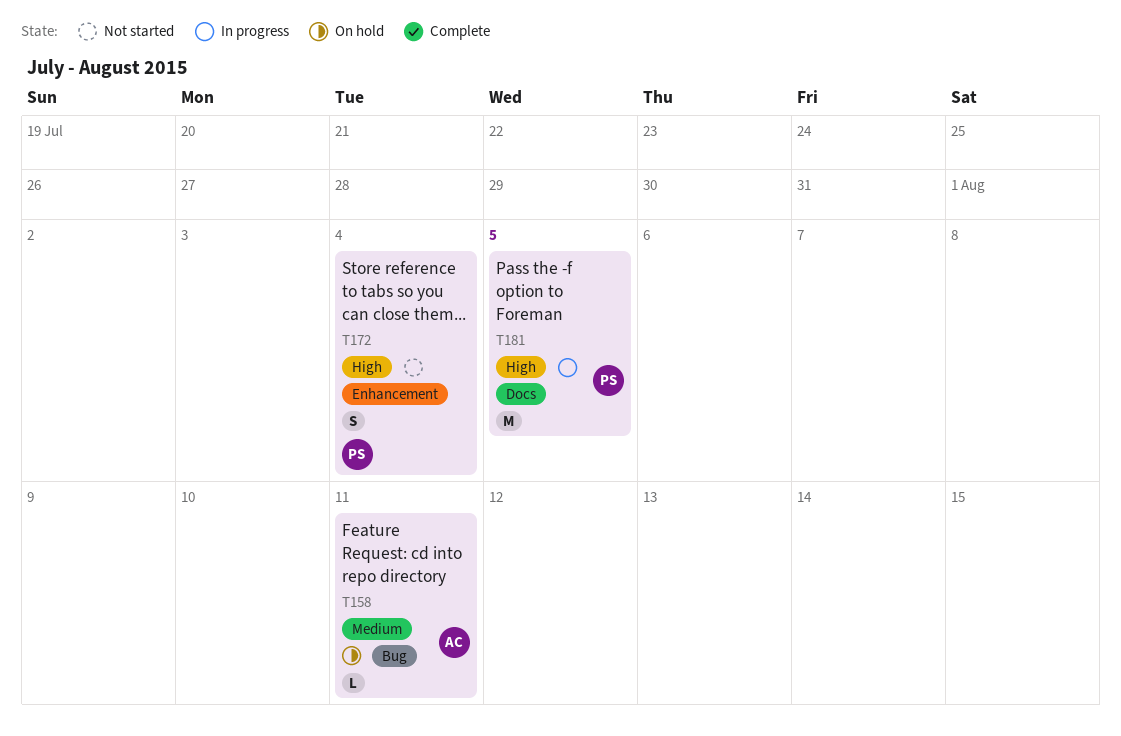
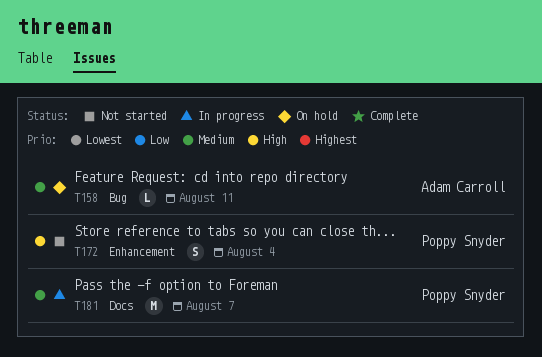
T181, priority: High -> Medium
T181, due: Aug 5 -> Aug 7

